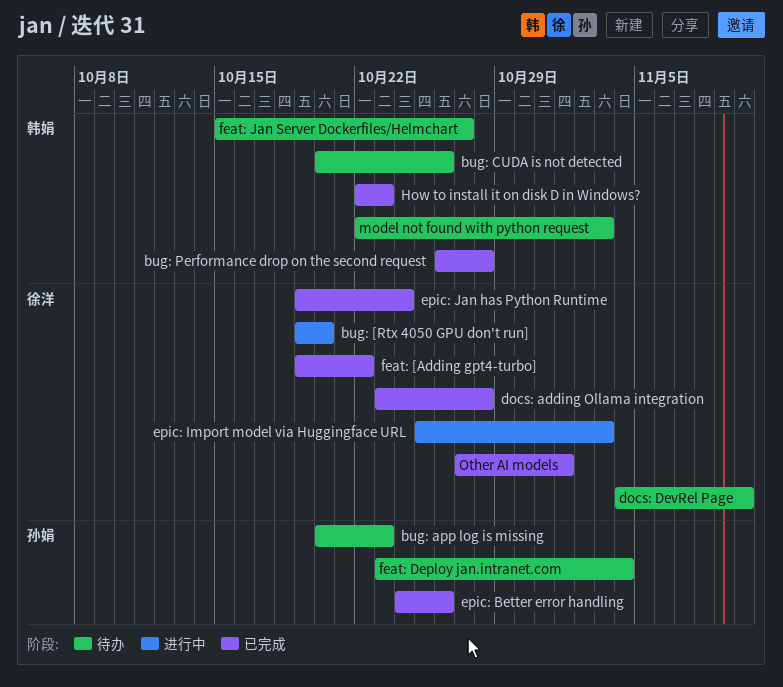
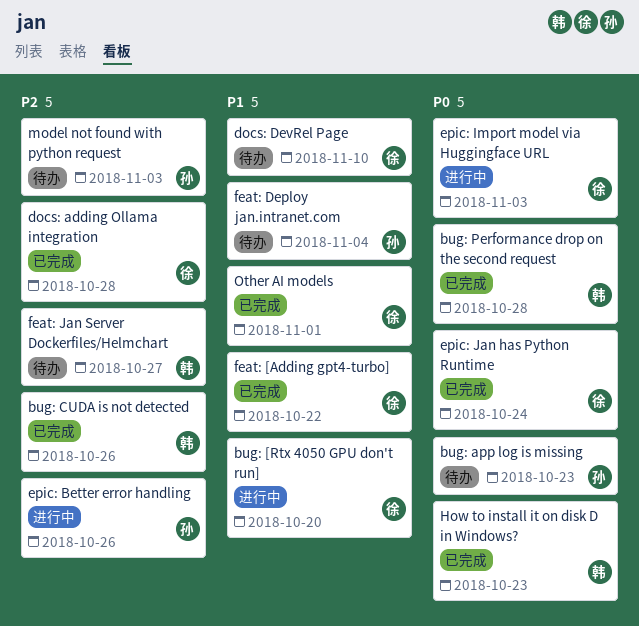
bug: CUDA is not detected, status: 待办 -> 已完成
epic: Better error handling, status: 已完成 -> 进行中
model not found with python request, owner: 韩娟 -> 孙娟

